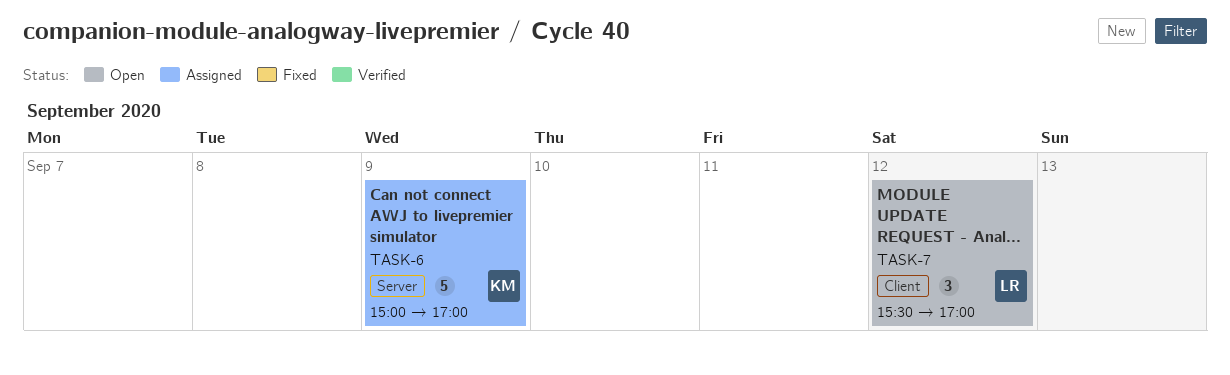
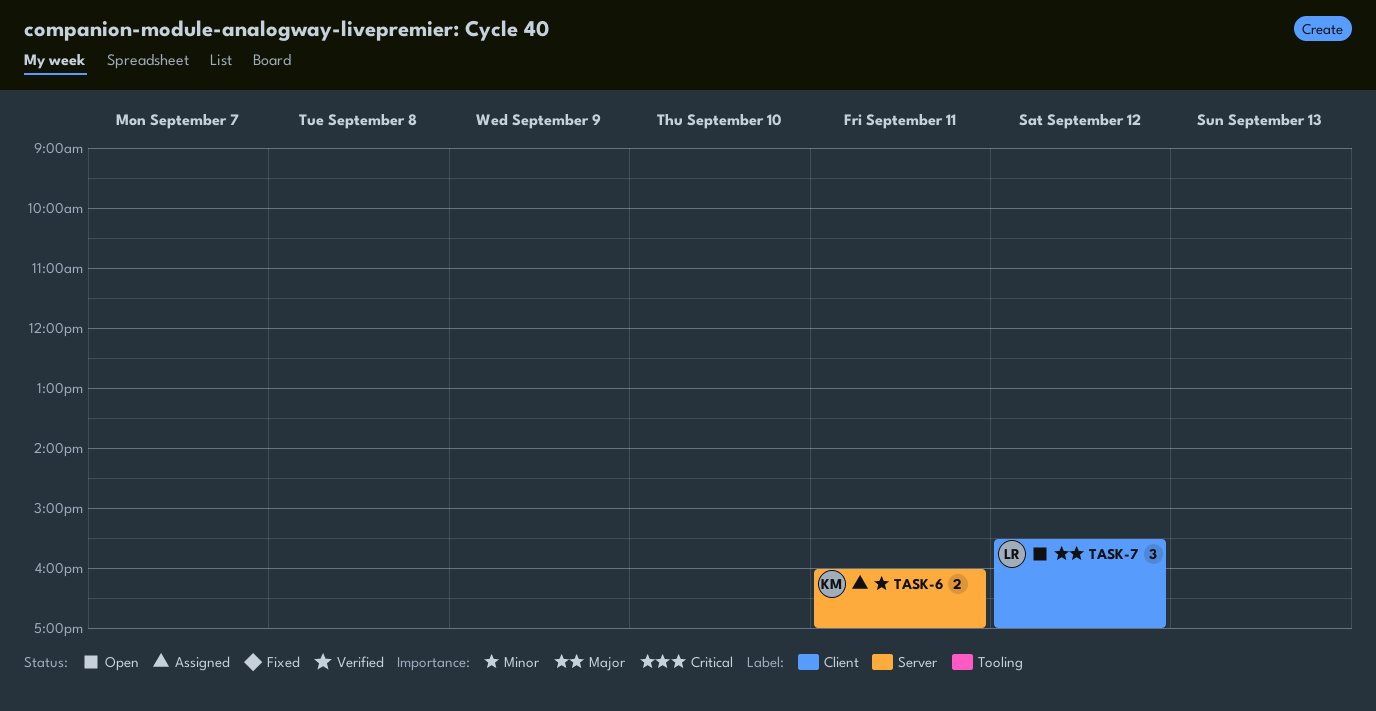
TASK-6, estimate: 5 -> 2
TASK-6, day: Sep 9 -> Sep 11
TASK-6, begins: 15:00 -> 16:00

